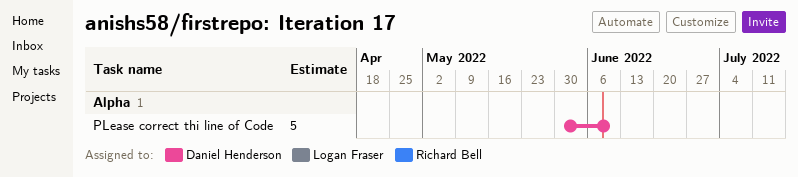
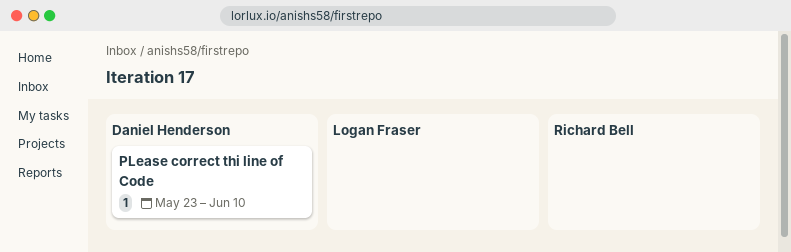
PLease correct thi line of Code, estimate: 5 -> 1
PLease correct thi line of Code, start: May 30 -> May 23

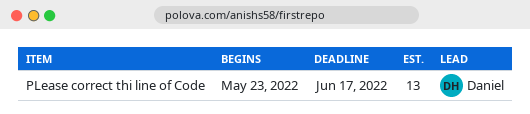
PLease correct thi line of Code, estimate: 1 -> 13
PLease correct thi line of Code, due: Jun 10 -> Jun 17

